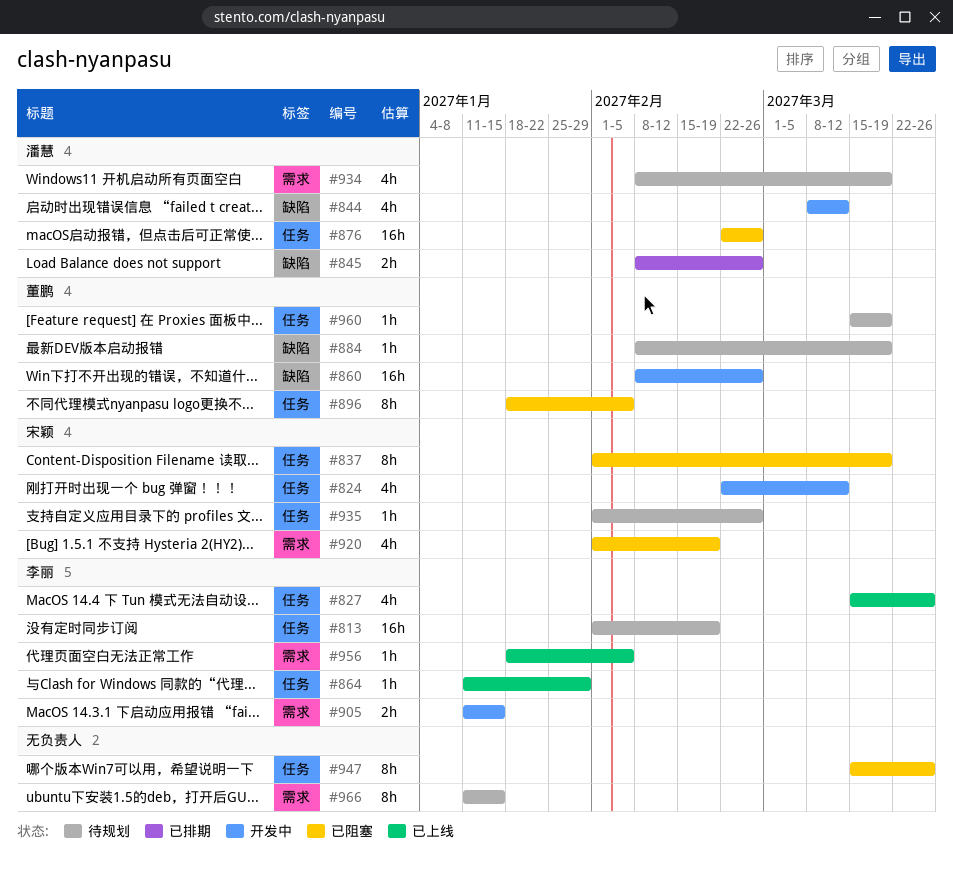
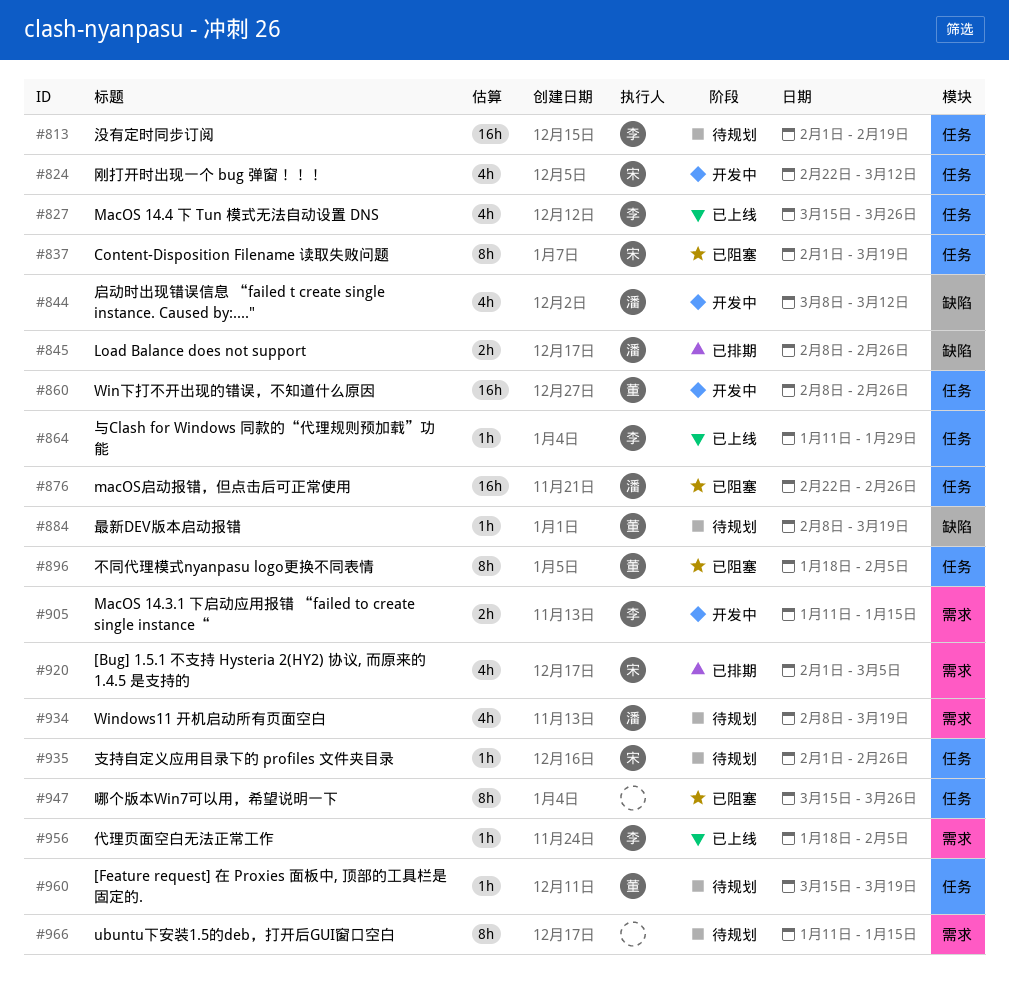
#860, label: 缺陷 -> 任务
#920, status: 已阻塞 -> 已排期
#920, due: Feb 19 -> Mar 5

